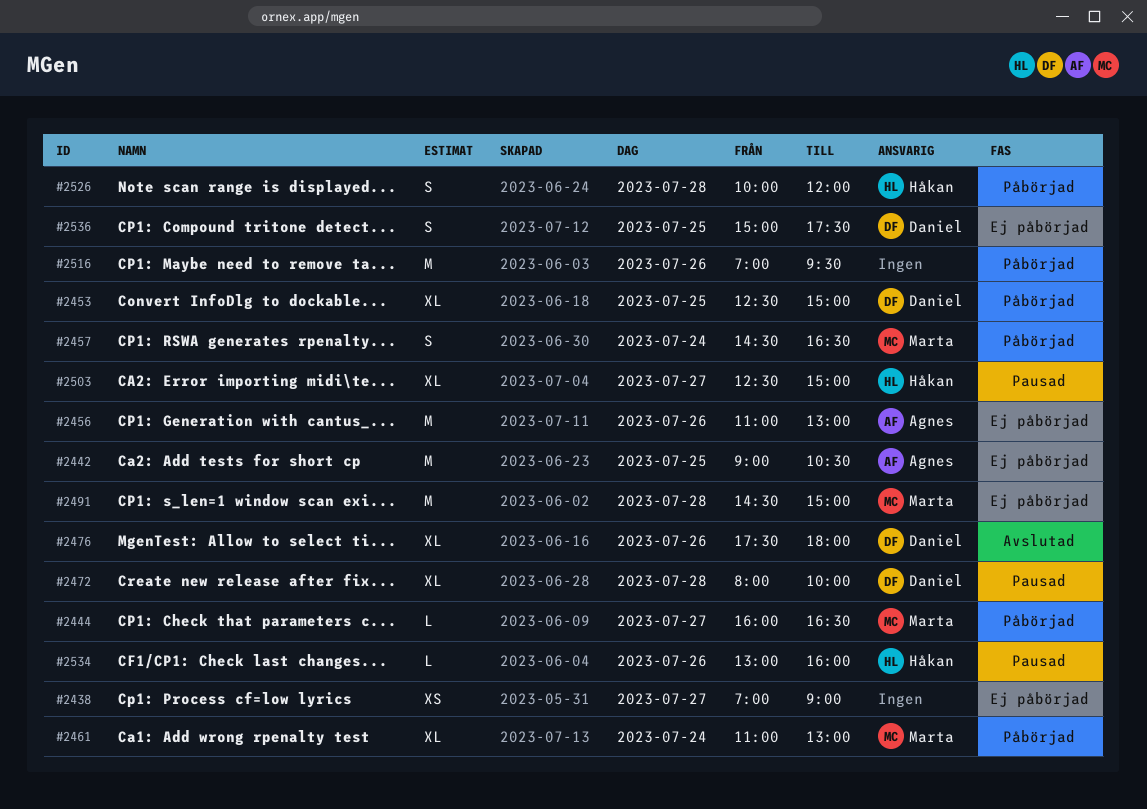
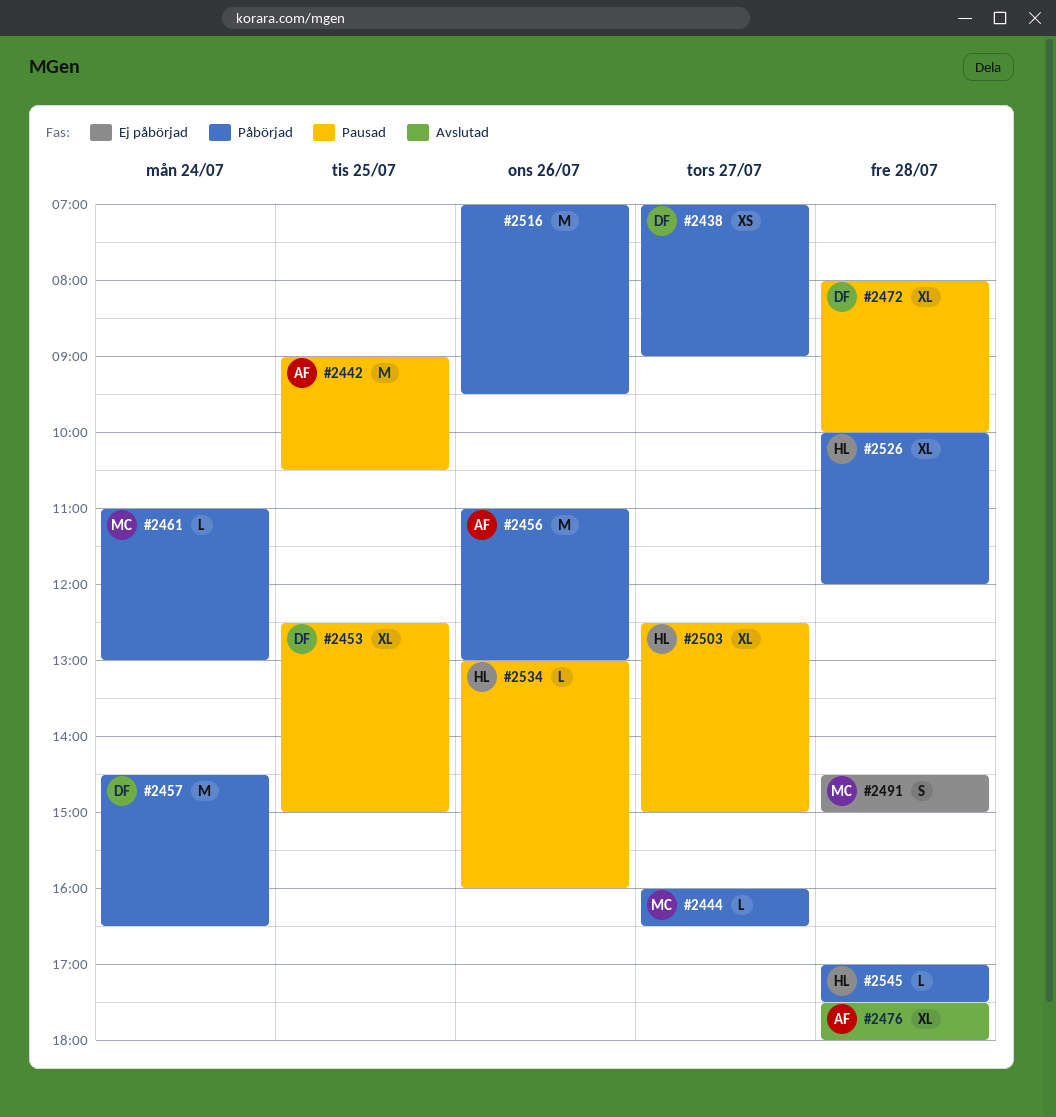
#2438, status: Ej påbörjad -> Påbörjad
#2438, owner: none -> Daniel
#2442, status: Ej påbörjad -> Pausad
#2453, status: Påbörjad -> Pausad
#2456, status: Ej påbörjad -> Påbörjad
#2457, owner: Marta -> Daniel
#2457, estimate: S -> M
#2461, estimate: XL -> L
#2476, owner: Daniel -> Agnes
#2476, day: Jul 26 -> Jul 28
#2491, estimate: M -> S
#2526, estimate: S -> XL
#2536: present -> none
#2545: none -> present

